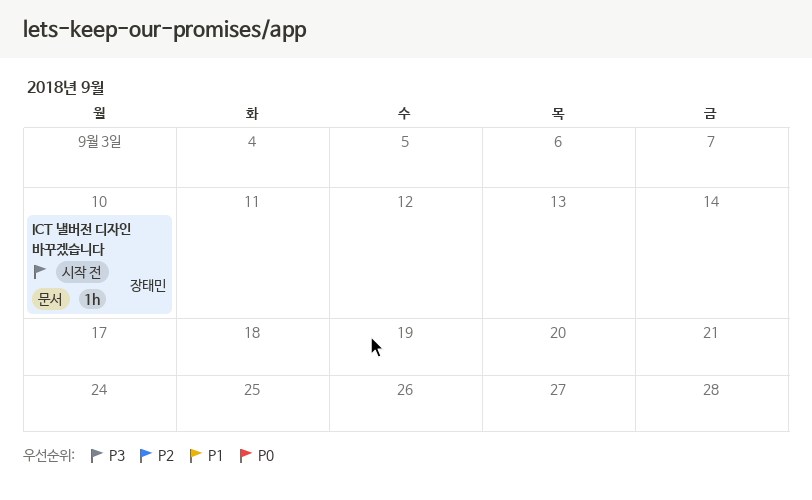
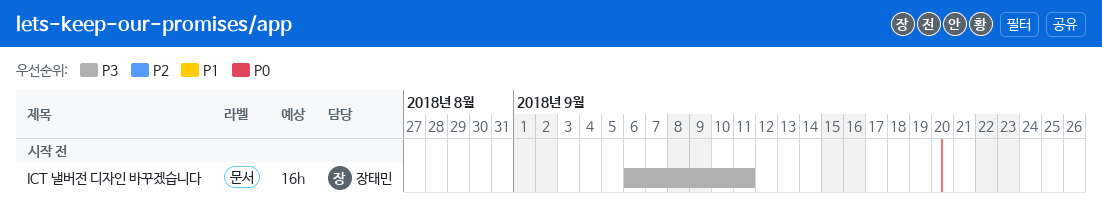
ICT 낼버전 디자인 바꾸겠습니다, estimate: 1h -> 16h
ICT 낼버전 디자인 바꾸겠습니다, due: Sep 10 -> Sep 11

